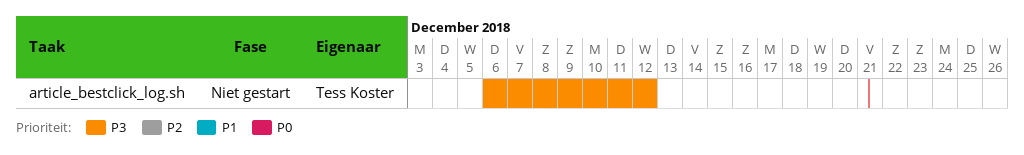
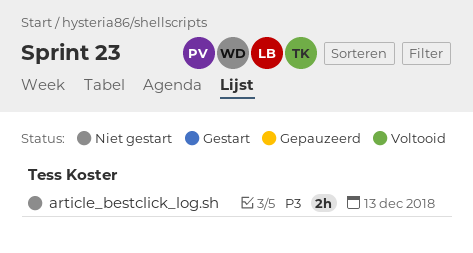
article_bestclick_log.sh, due: Dec 12 -> Dec 13

